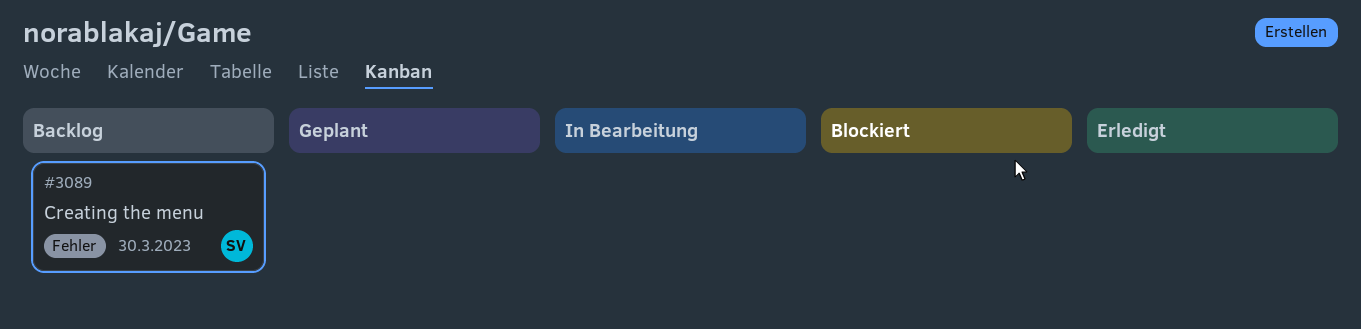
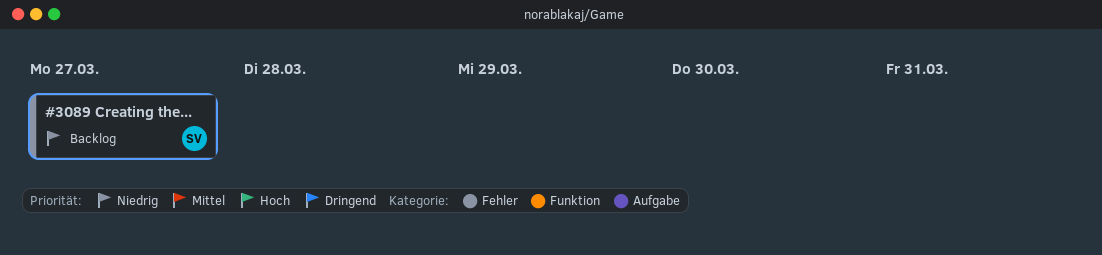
#3089, due: Mar 30 -> Mar 27

